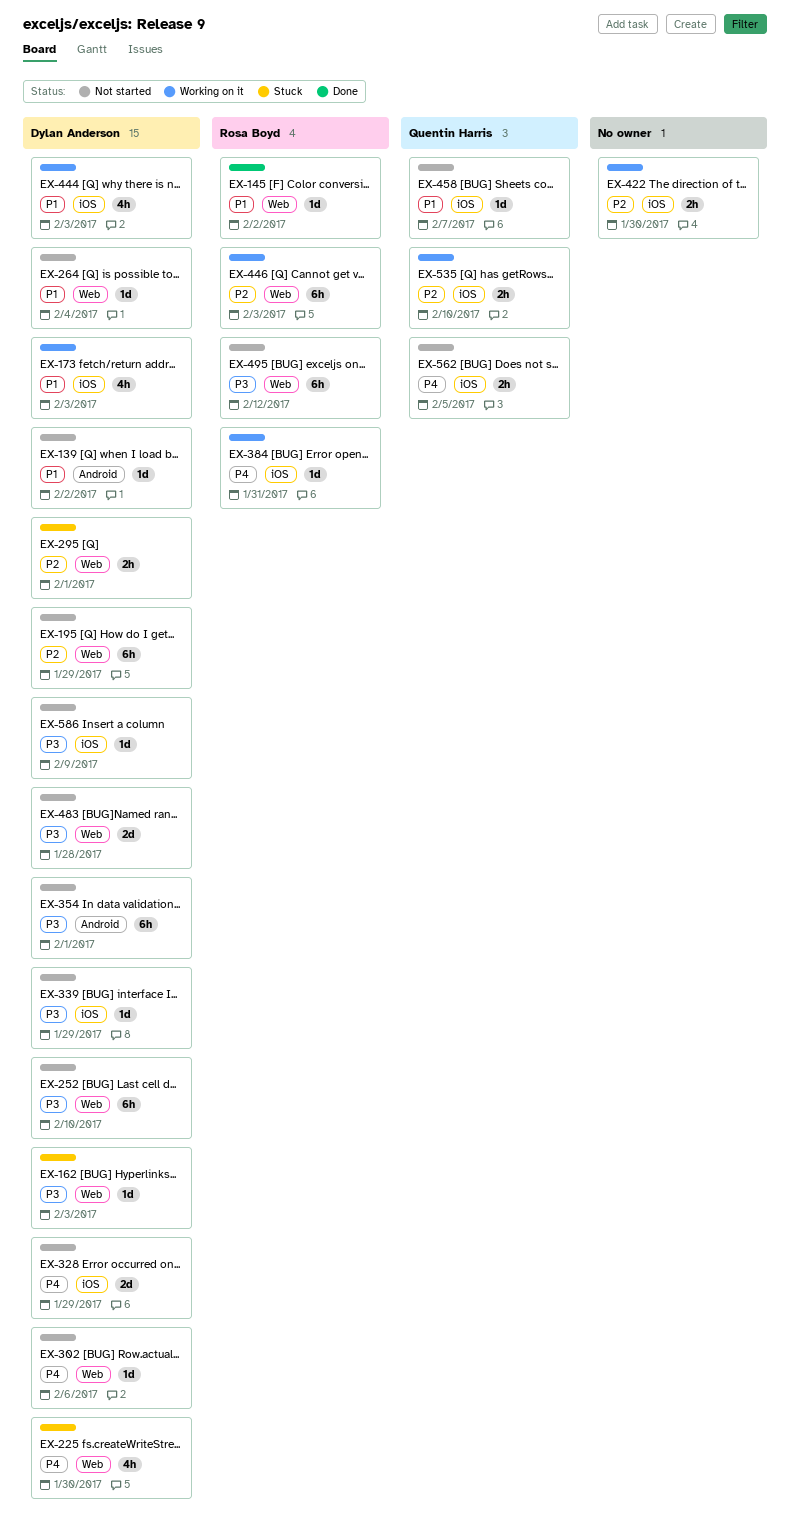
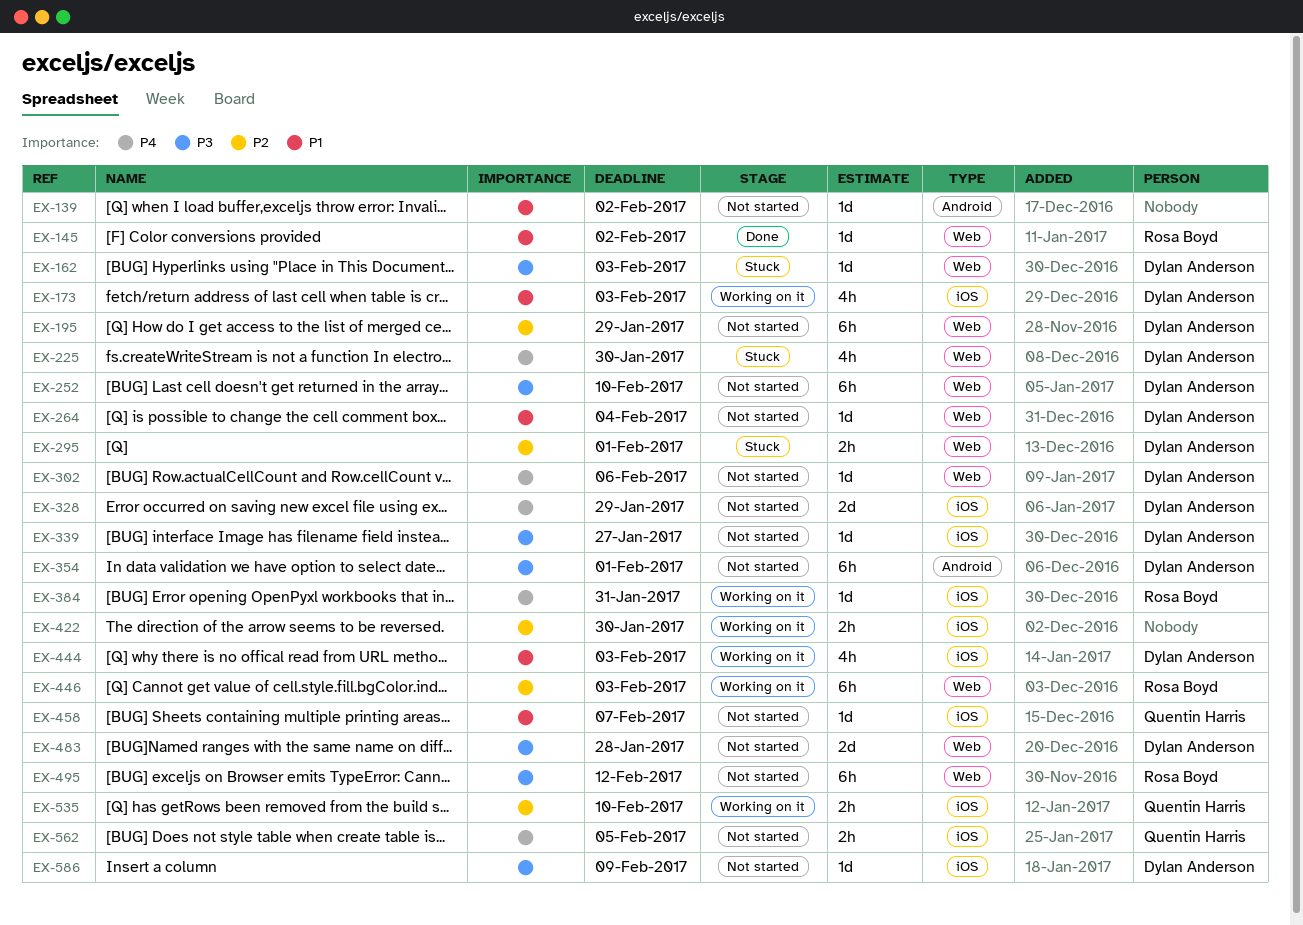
EX-139, owner: Dylan Anderson -> none
EX-339, due: Jan 29 -> Jan 27

